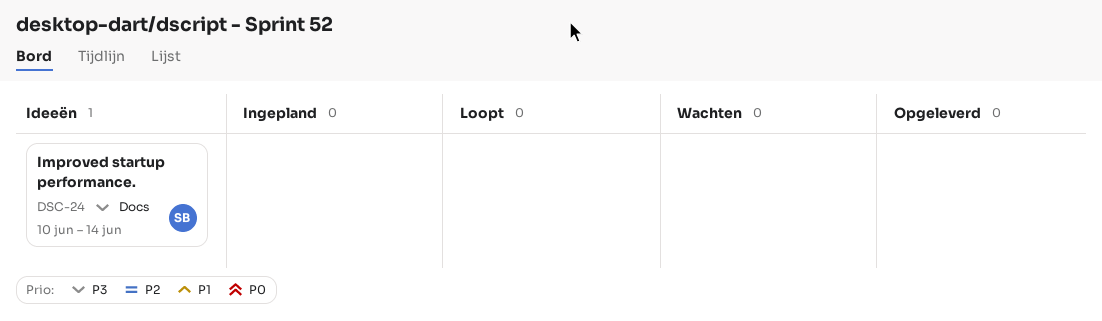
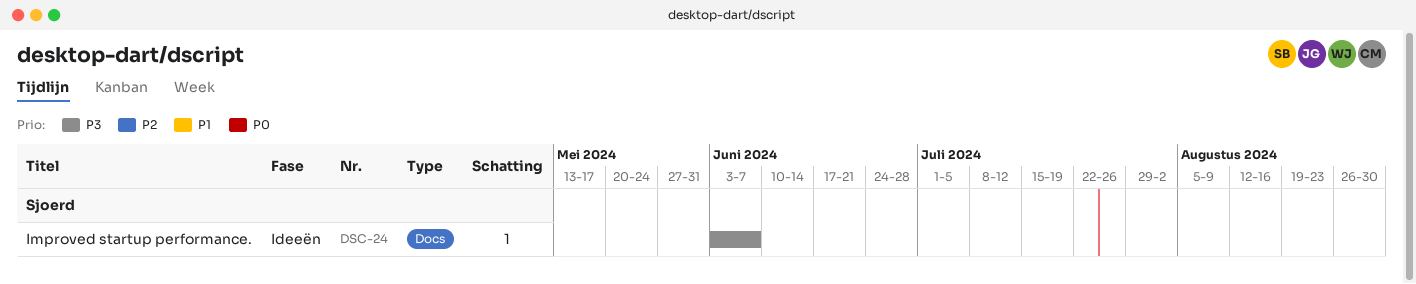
DSC-24, start: Jun 10 -> Jun 3
DSC-24, due: Jun 14 -> Jun 7

